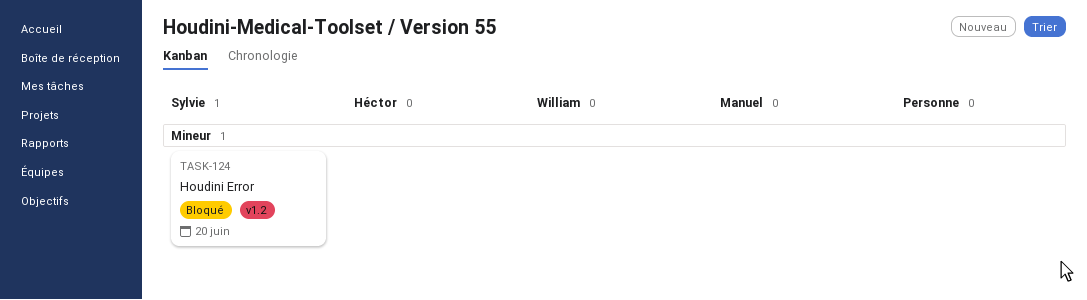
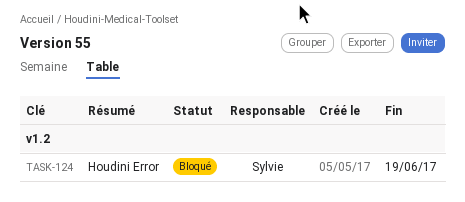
TASK-124, due: Jun 20 -> Jun 19

